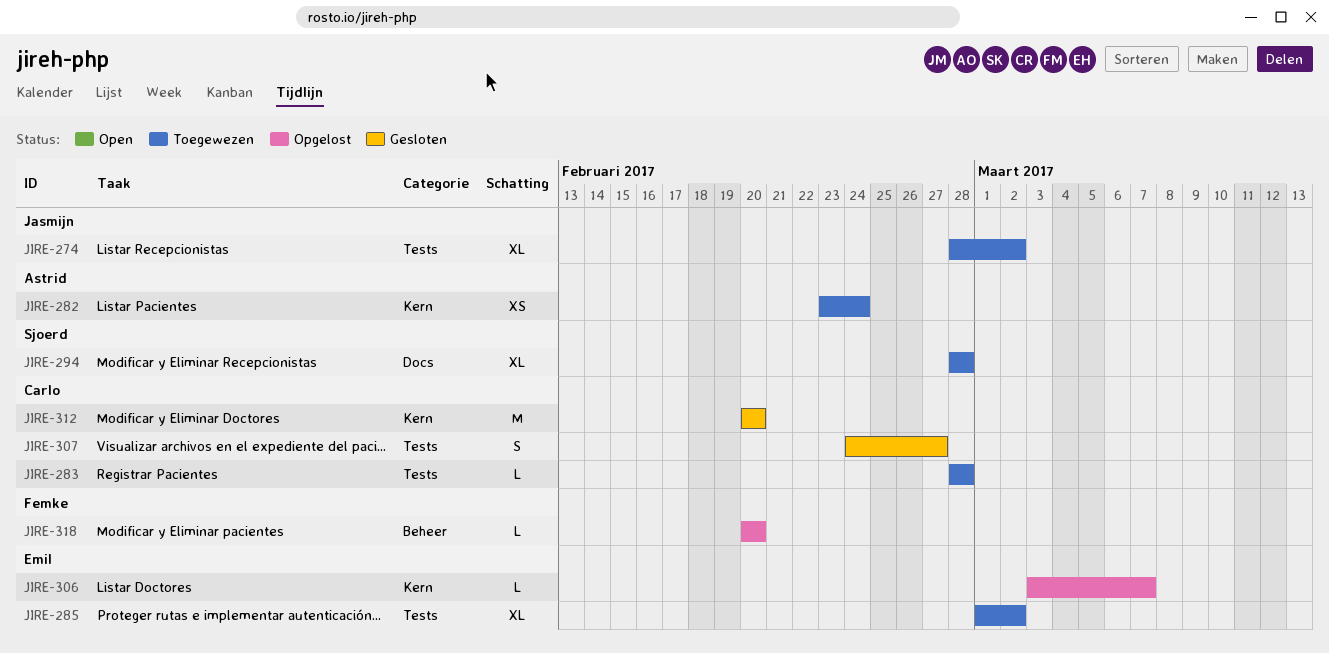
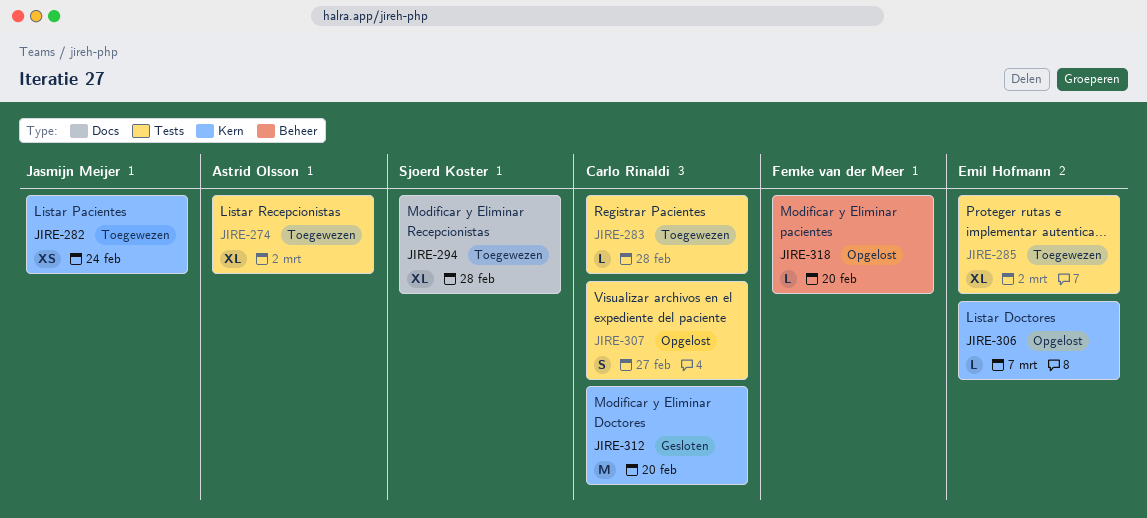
JIRE-274, owner: Jasmijn Meijer -> Astrid Olsson
JIRE-282, owner: Astrid Olsson -> Jasmijn Meijer
JIRE-307, status: Gesloten -> Opgelost

